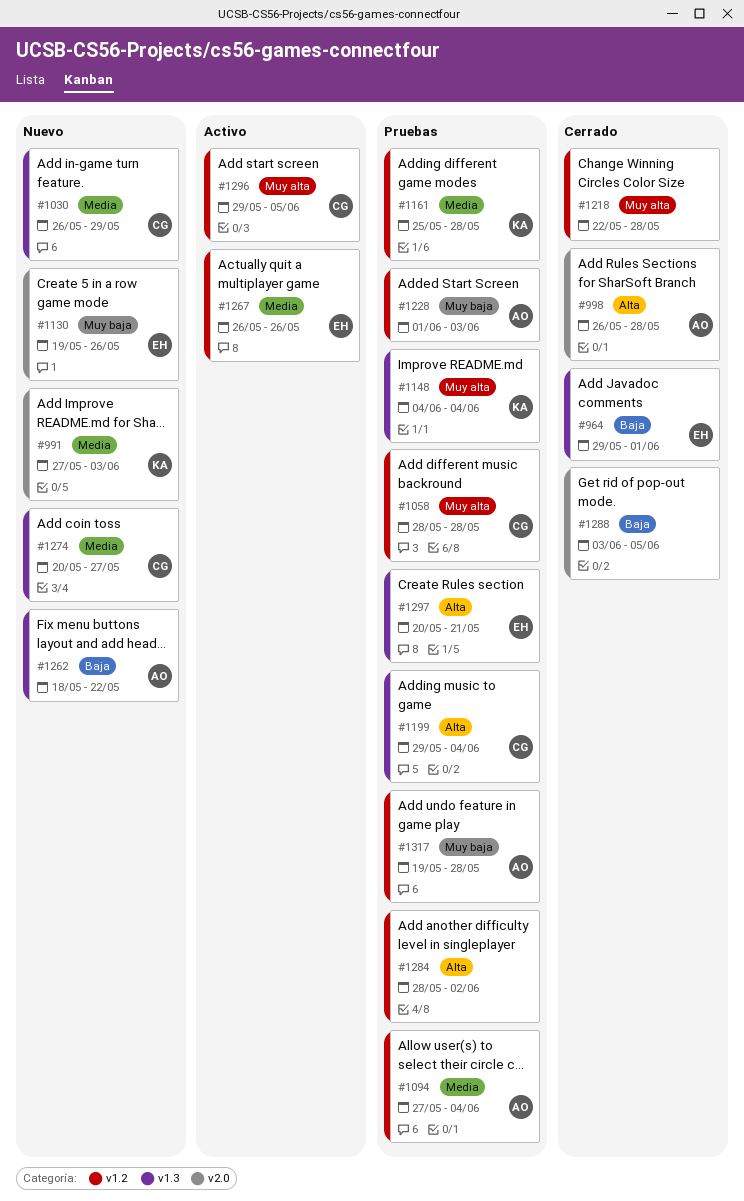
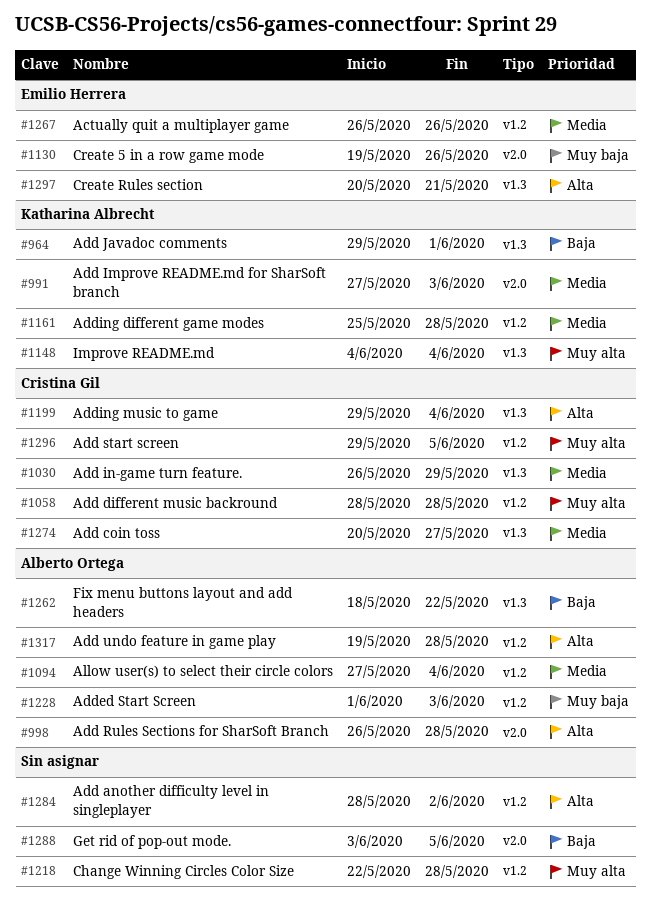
#964, owner: Emilio Herrera -> Katharina Albrecht
#1317, priority: Muy baja -> Alta

